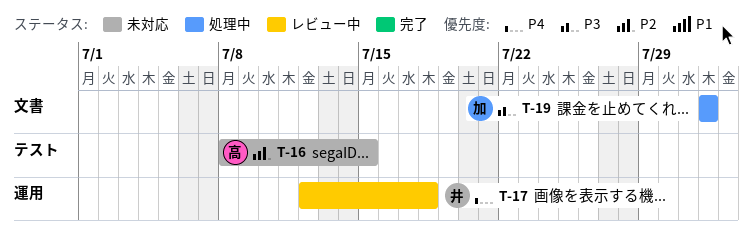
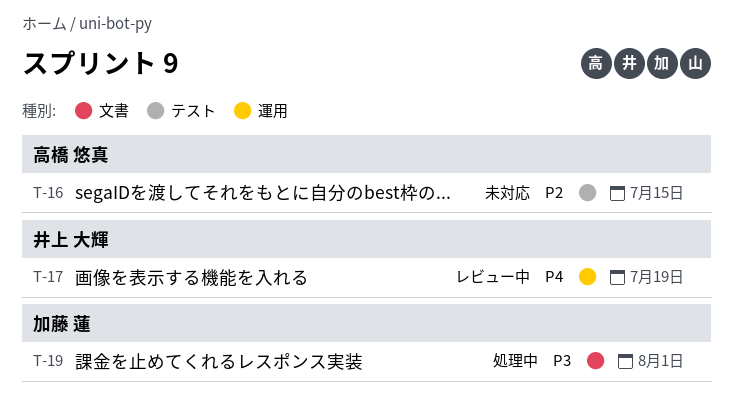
T-17, due: Jul 18 -> Jul 19

